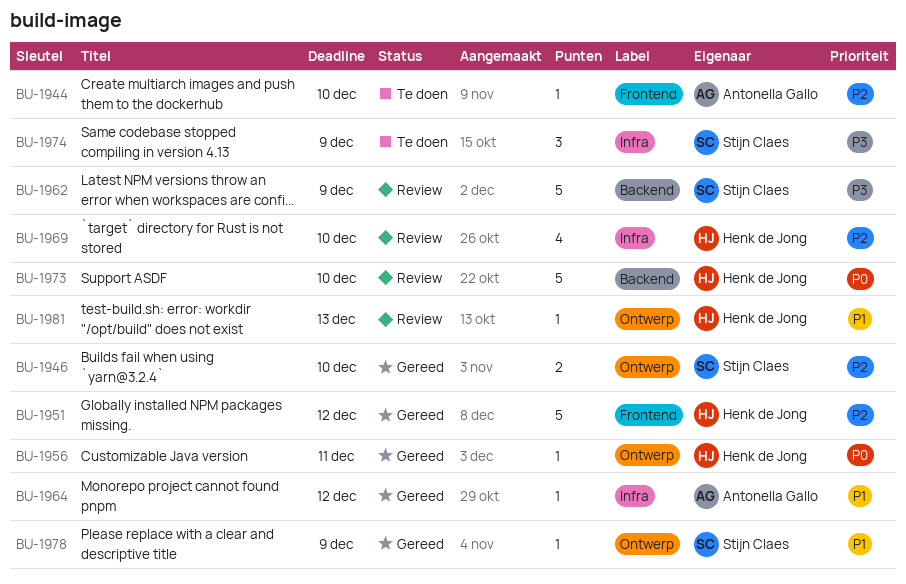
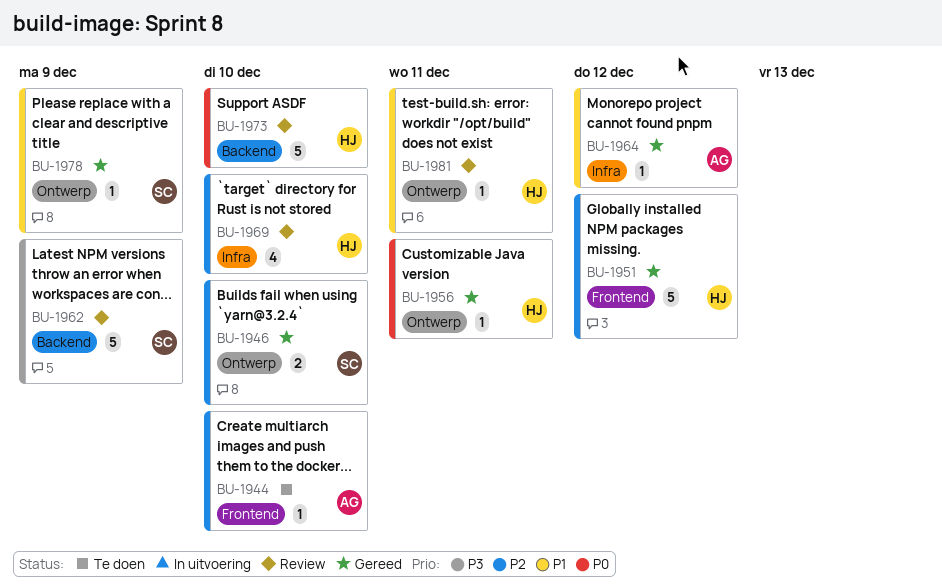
BU-1974: present -> none
BU-1981, due: Dec 13 -> Dec 11

